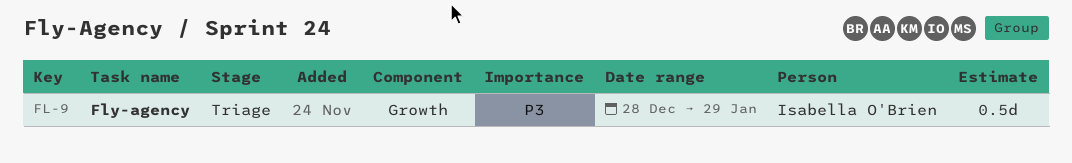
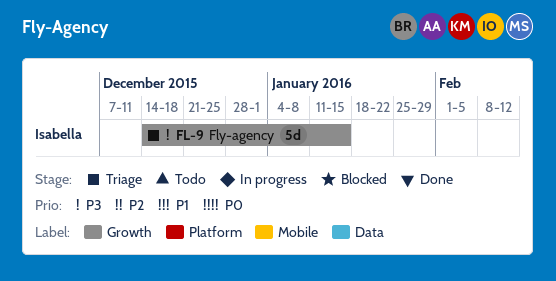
FL-9, estimate: 0.5d -> 5d
FL-9, start: Dec 28 -> Dec 14
FL-9, due: Jan 29 -> Jan 15

